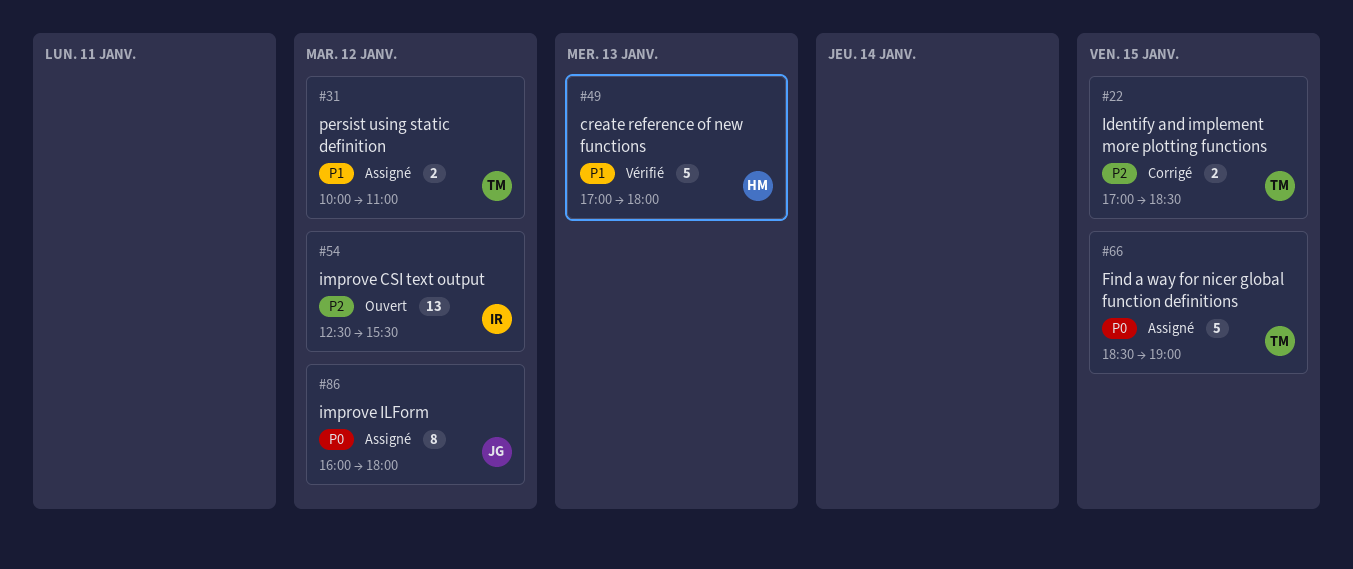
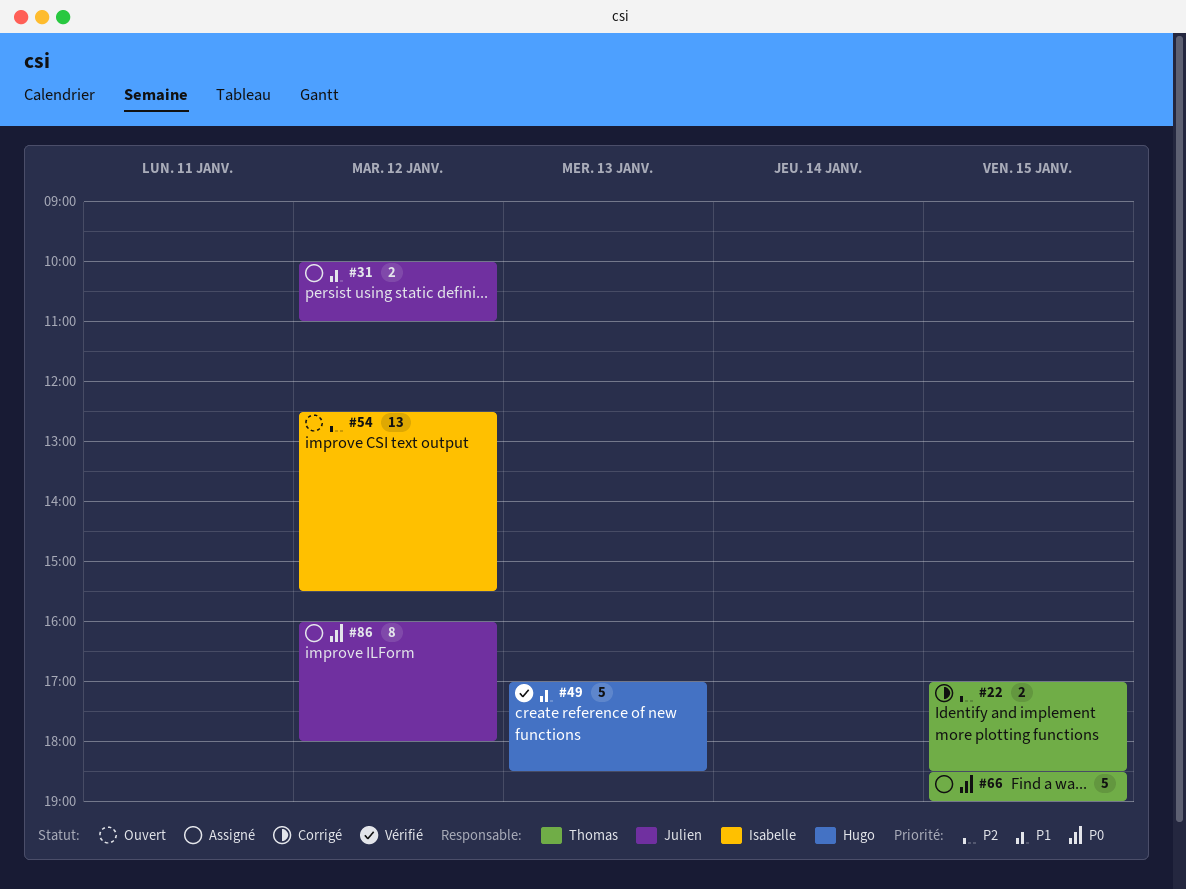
#31, owner: Thomas -> Julien
#49, ends: 18:00 -> 18:30

